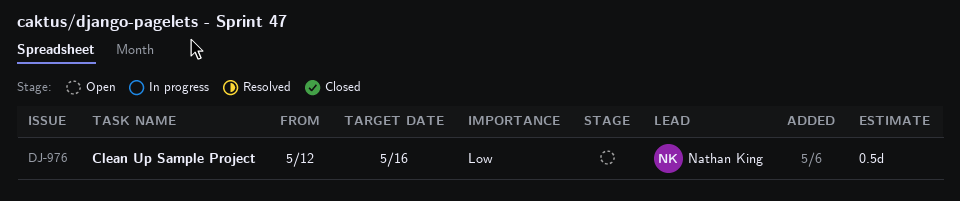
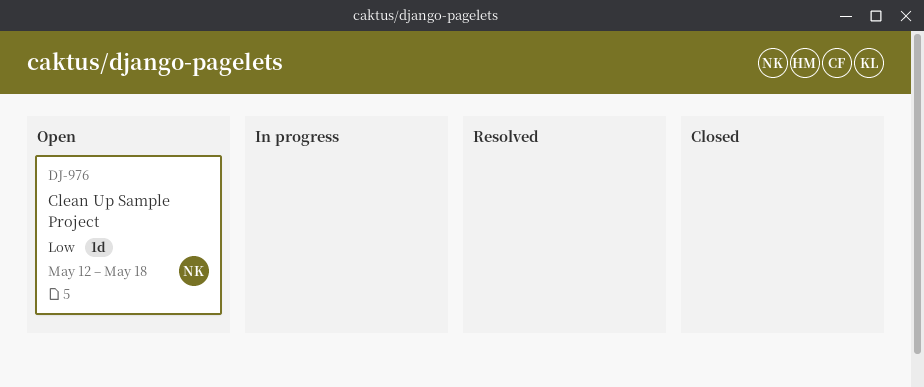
DJ-976, estimate: 0.5d -> 1d
DJ-976, due: May 16 -> May 18

